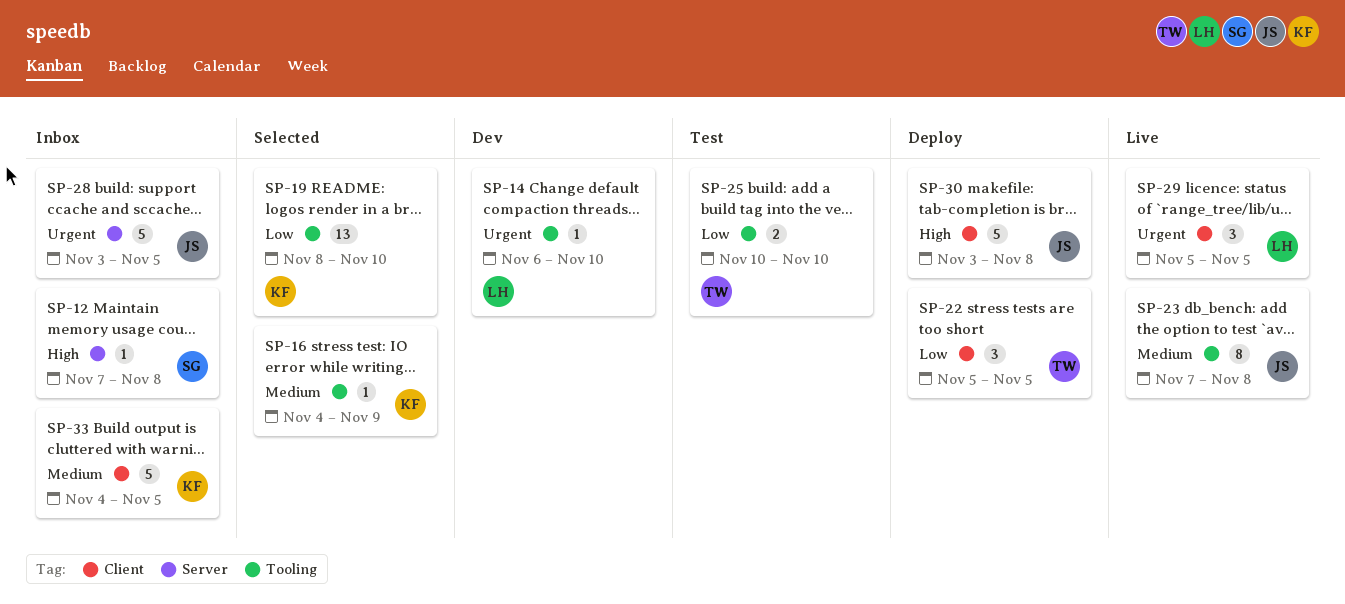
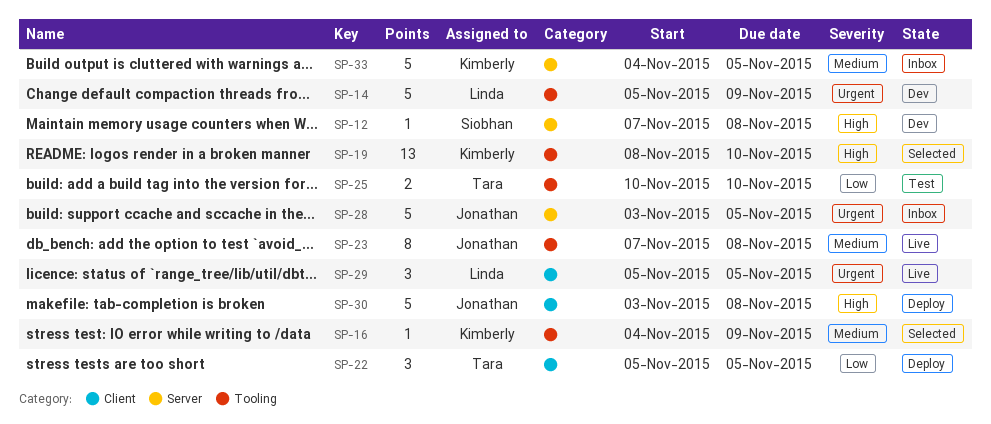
SP-12, status: Inbox -> Dev
SP-14, estimate: 1 -> 5
SP-14, start: Nov 6 -> Nov 5
SP-14, due: Nov 10 -> Nov 9
SP-19, priority: Low -> High
SP-33, label: Client -> Server

